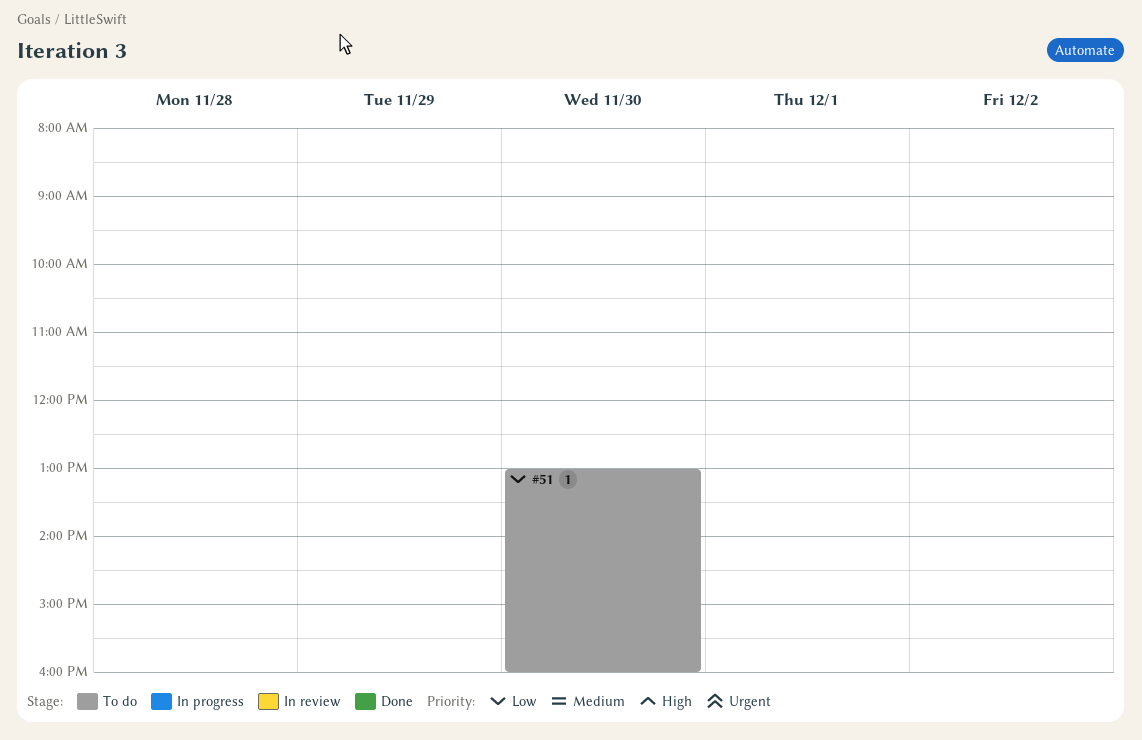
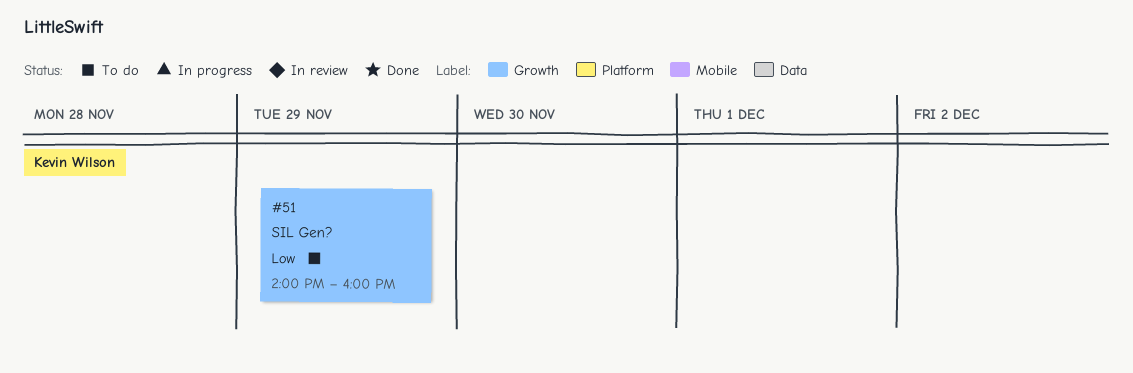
#51, day: Nov 30 -> Nov 29
#51, begins: 13:00 -> 14:00

